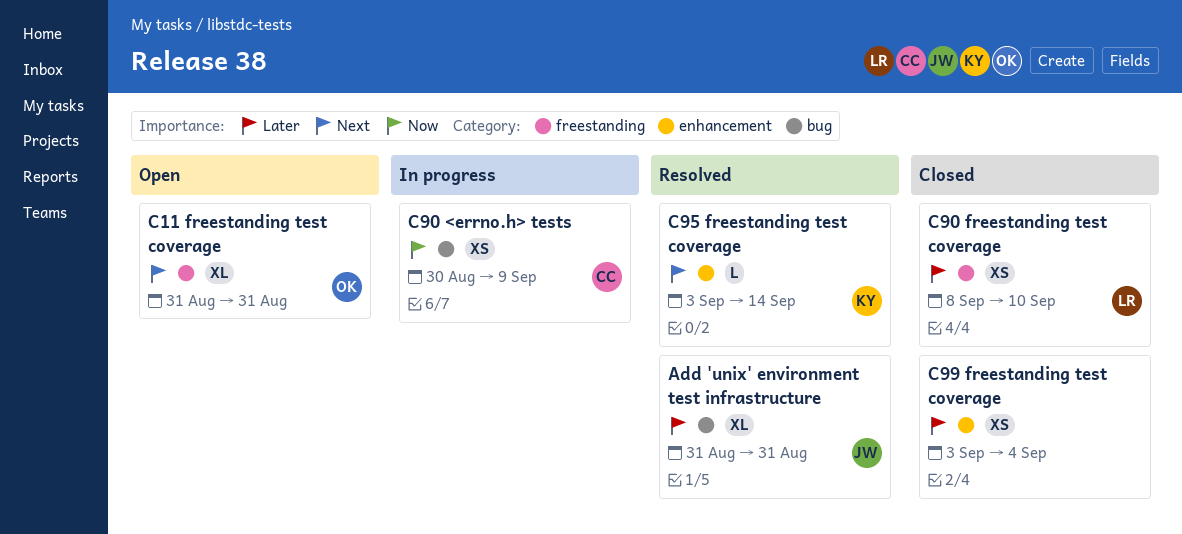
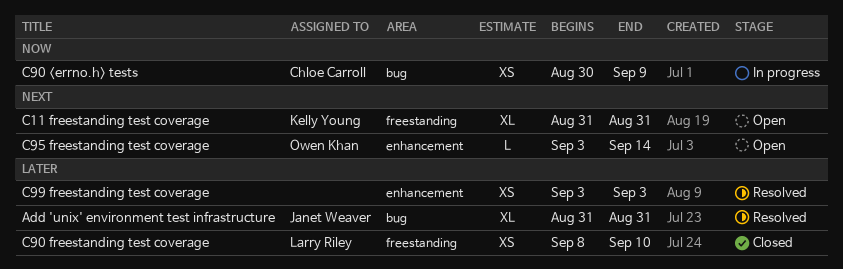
C11 freestanding test coverage, owner: Owen Khan -> Kelly Young
C95 freestanding test coverage, status: Resolved -> Open
C95 freestanding test coverage, owner: Kelly Young -> Owen Khan
C99 freestanding test coverage, status: Closed -> Resolved
C99 freestanding test coverage, due: Sep 4 -> Sep 3

